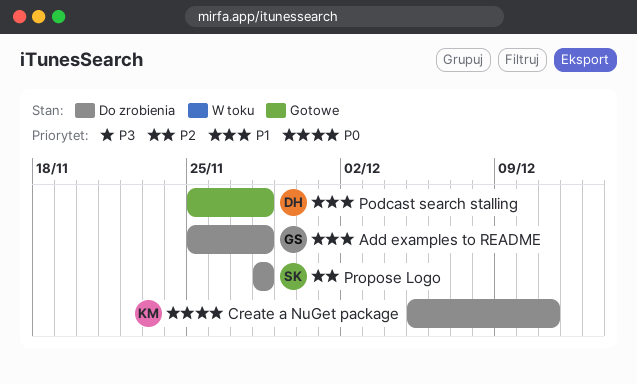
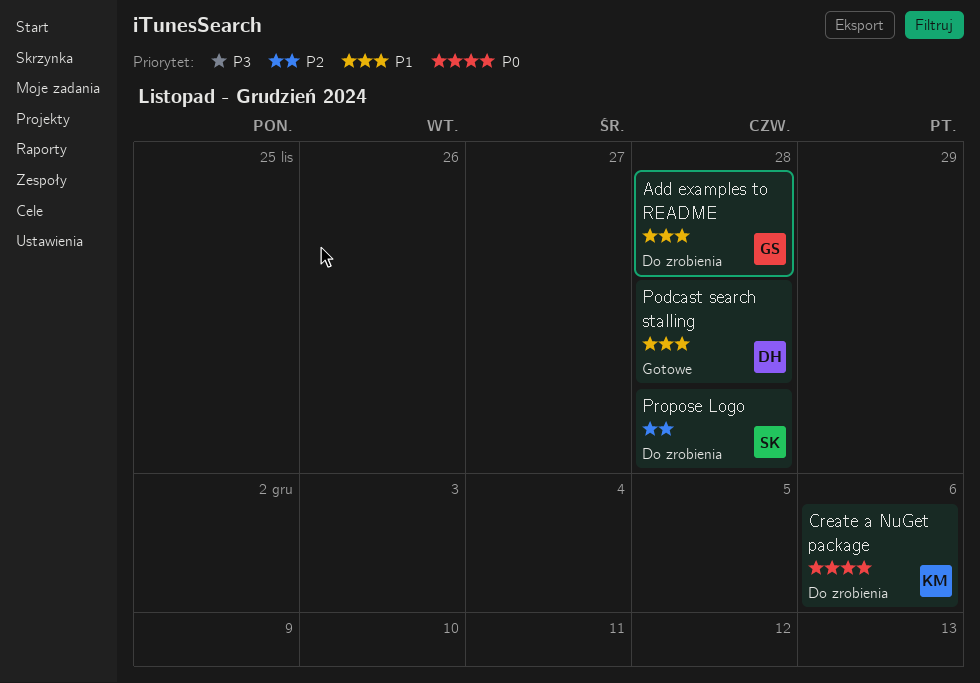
Create a NuGet package, due: Dec 11 -> Dec 6

